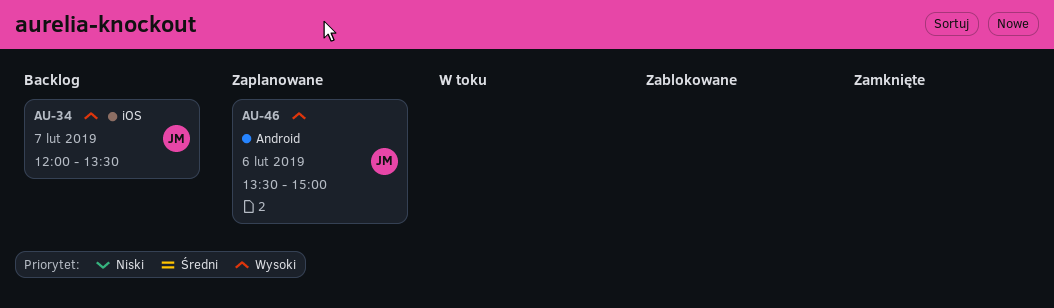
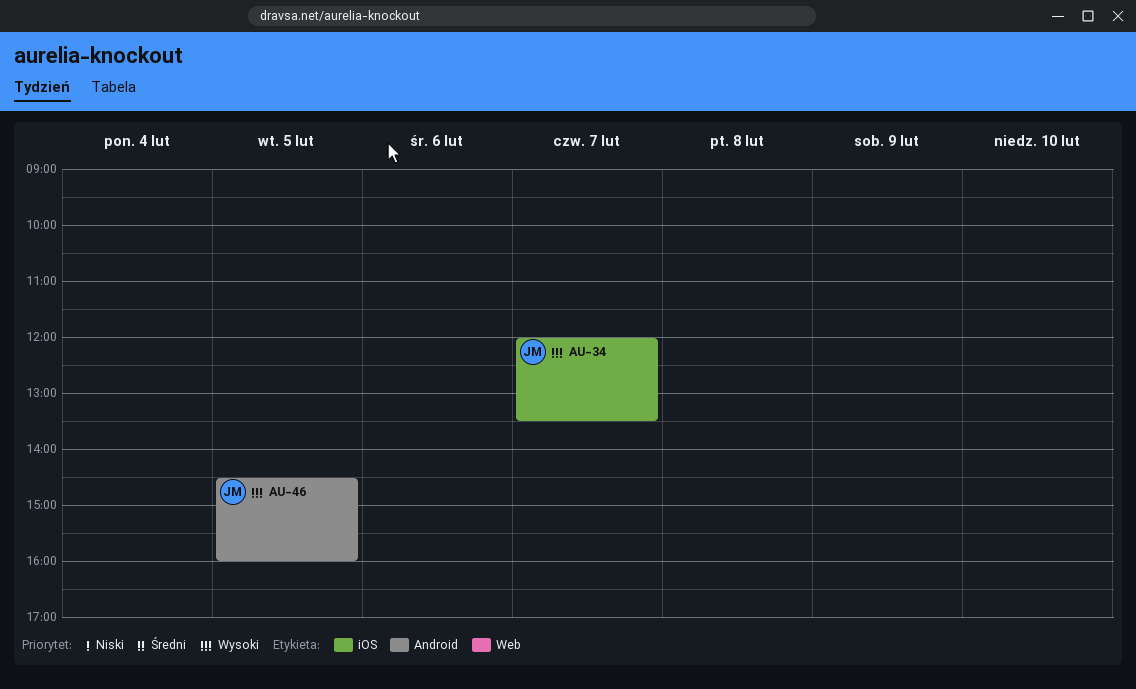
AU-46, day: Feb 6 -> Feb 5
AU-46, begins: 13:30 -> 14:30
AU-46, ends: 15:00 -> 16:00

